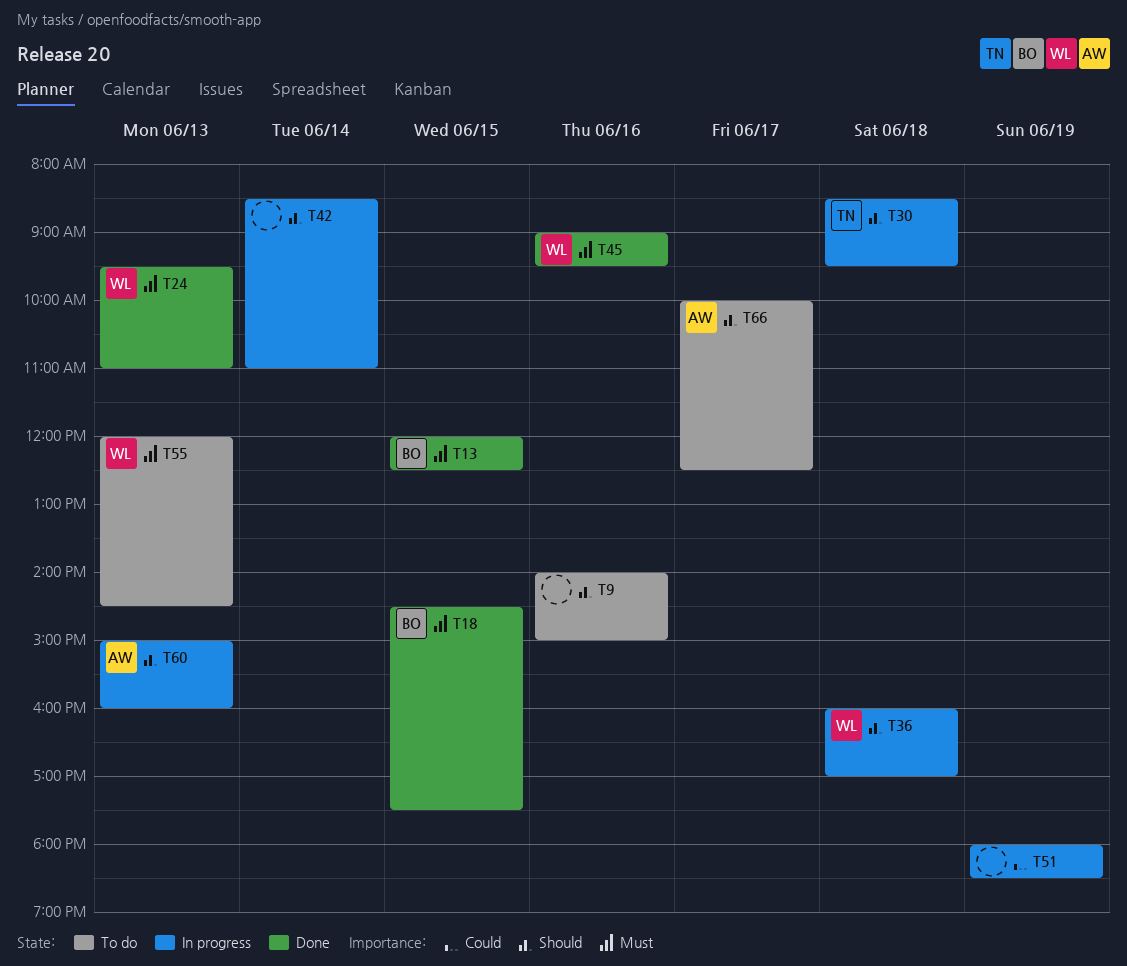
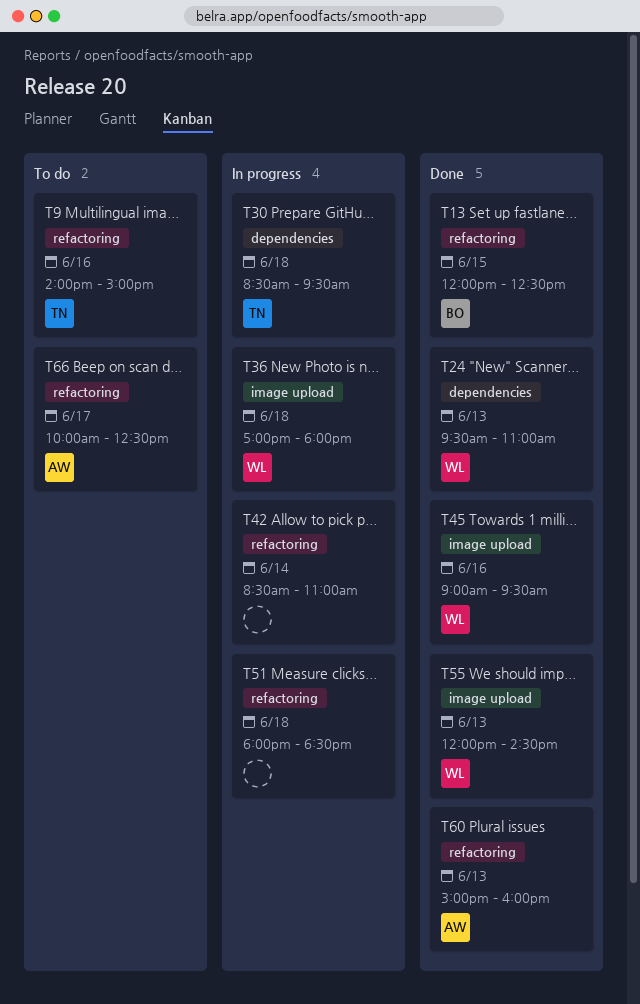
T9, owner: none -> TN
T18: present -> none
T36, begins: 16:00 -> 17:00
T36, ends: 17:00 -> 18:00
T51, day: Jun 19 -> Jun 18
T55, status: To do -> Done
T60, status: In progress -> Done

